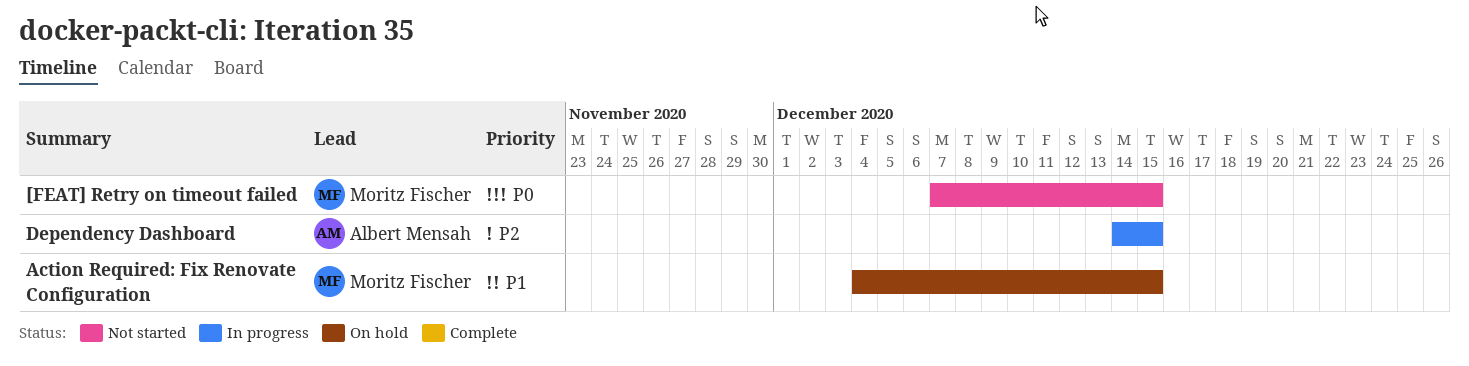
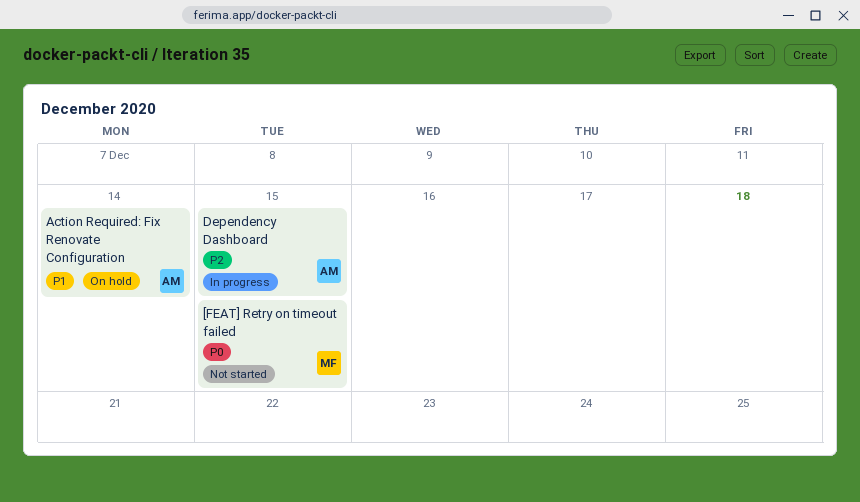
Action Required: Fix Renovate Configuration, owner: Moritz Fischer -> Albert Mensah
Action Required: Fix Renovate Configuration, due: Dec 15 -> Dec 14

